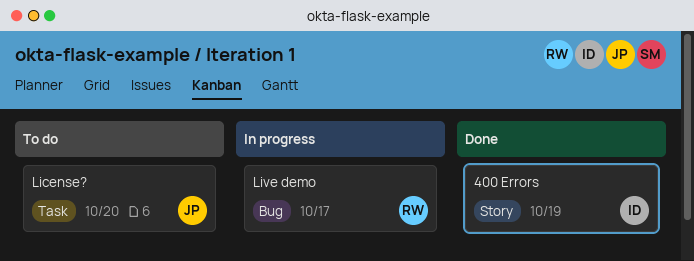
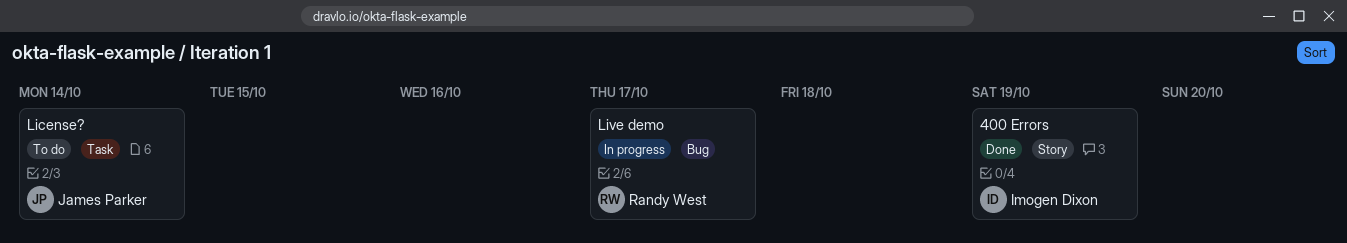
License?, due: Oct 20 -> Oct 14

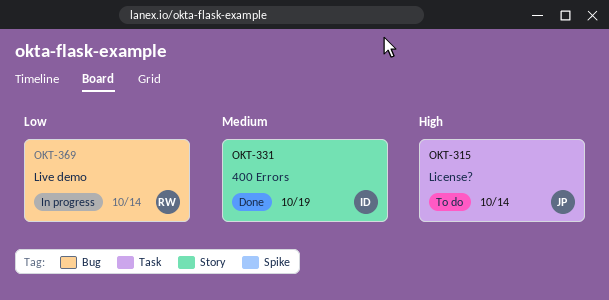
Live demo, due: Oct 17 -> Oct 14

